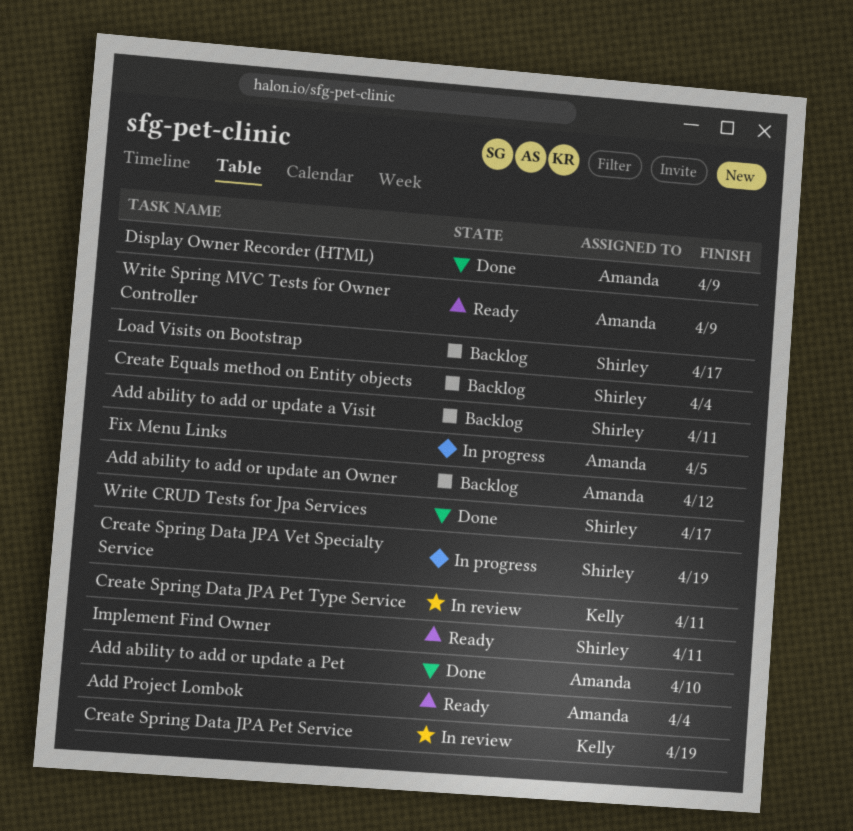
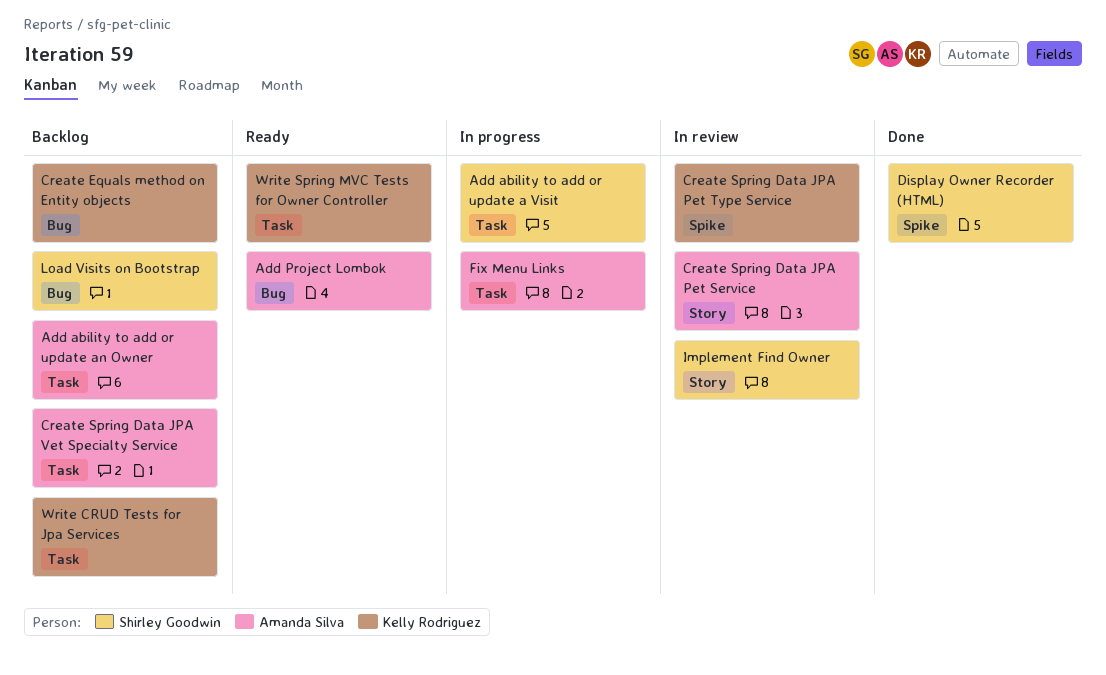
Add ability to add or update a Pet: present -> none
Add ability to add or update a Visit, status: Backlog -> In progress
Create Equals method on Entity objects, owner: Shirley Goodwin -> Kelly Rodriguez
Create Spring Data JPA Pet Service, owner: Kelly Rodriguez -> Amanda Silva
Create Spring Data JPA Vet Specialty Service, status: In progress -> Backlog
Create Spring Data JPA Vet Specialty Service, owner: Shirley Goodwin -> Amanda Silva
Display Owner Recorder (HTML), owner: Amanda Silva -> Shirley Goodwin
Implement Find Owner, status: Ready -> In review
Write CRUD Tests for Jpa Services, status: Done -> Backlog
Write CRUD Tests for Jpa Services, owner: Shirley Goodwin -> Kelly Rodriguez
Write Spring MVC Tests for Owner Controller, owner: Amanda Silva -> Kelly Rodriguez

